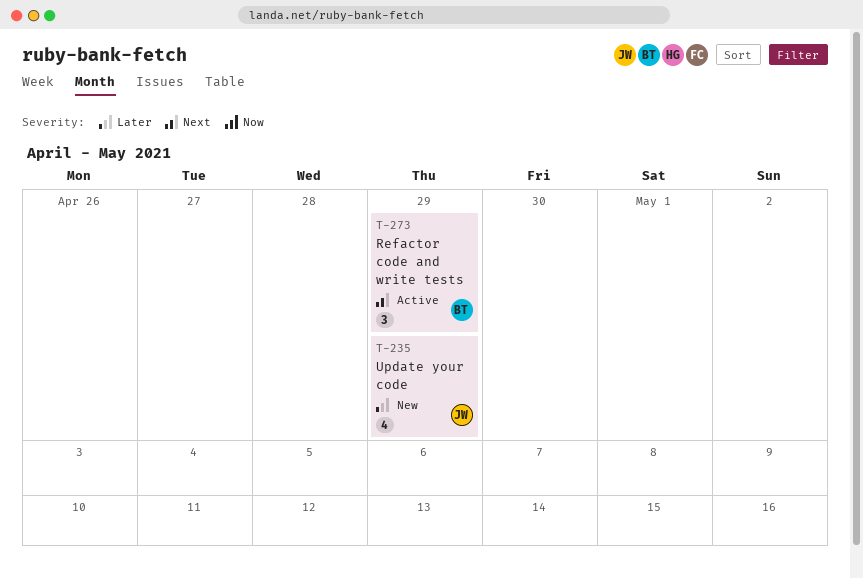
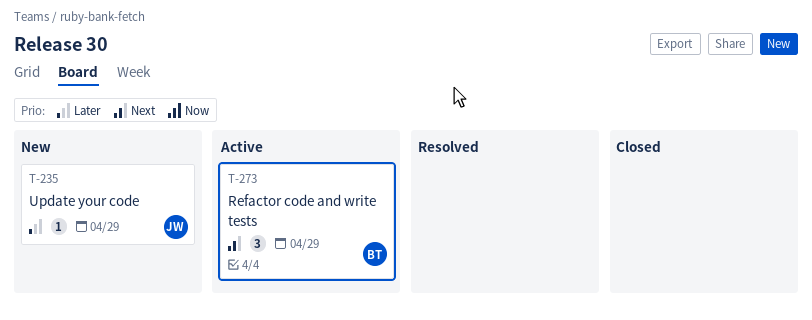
T-235, estimate: 4 -> 1

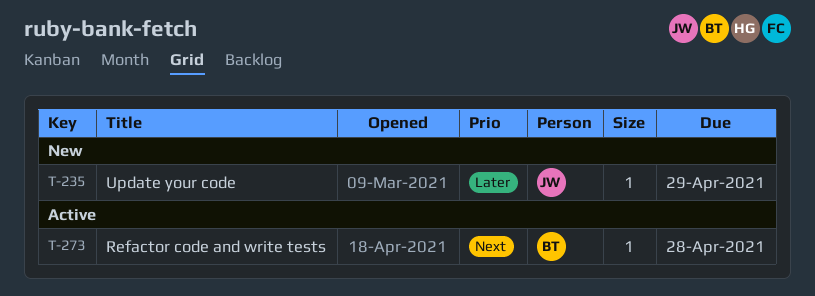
T-273, estimate: 3 -> 1
T-273, due: Apr 29 -> Apr 28

